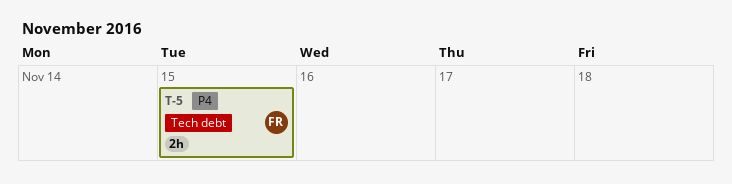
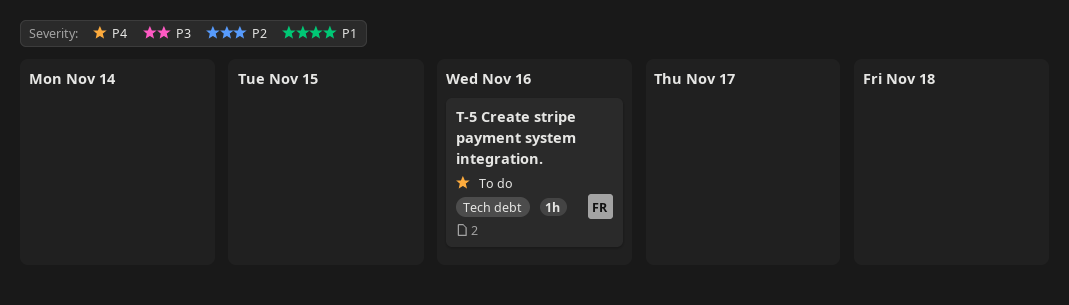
T-5, estimate: 2h -> 1h
T-5, due: Nov 15 -> Nov 16

